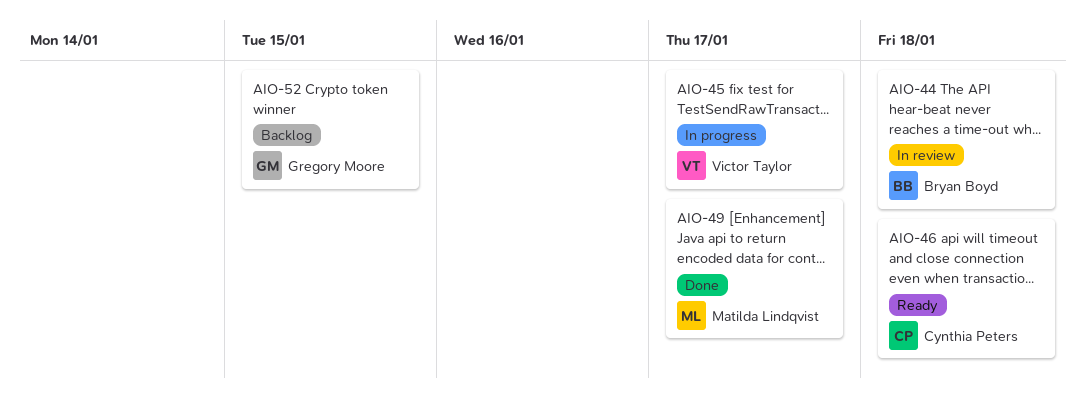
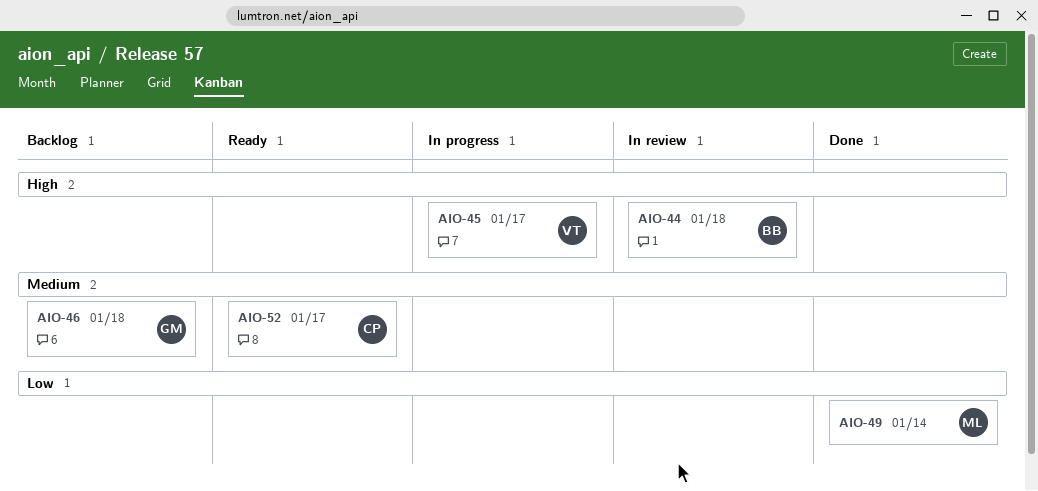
AIO-46, status: Ready -> Backlog
AIO-46, owner: Cynthia Peters -> Gregory Moore
AIO-49, due: Jan 17 -> Jan 14
AIO-52, status: Backlog -> Ready
AIO-52, owner: Gregory Moore -> Cynthia Peters
AIO-52, due: Jan 15 -> Jan 17

